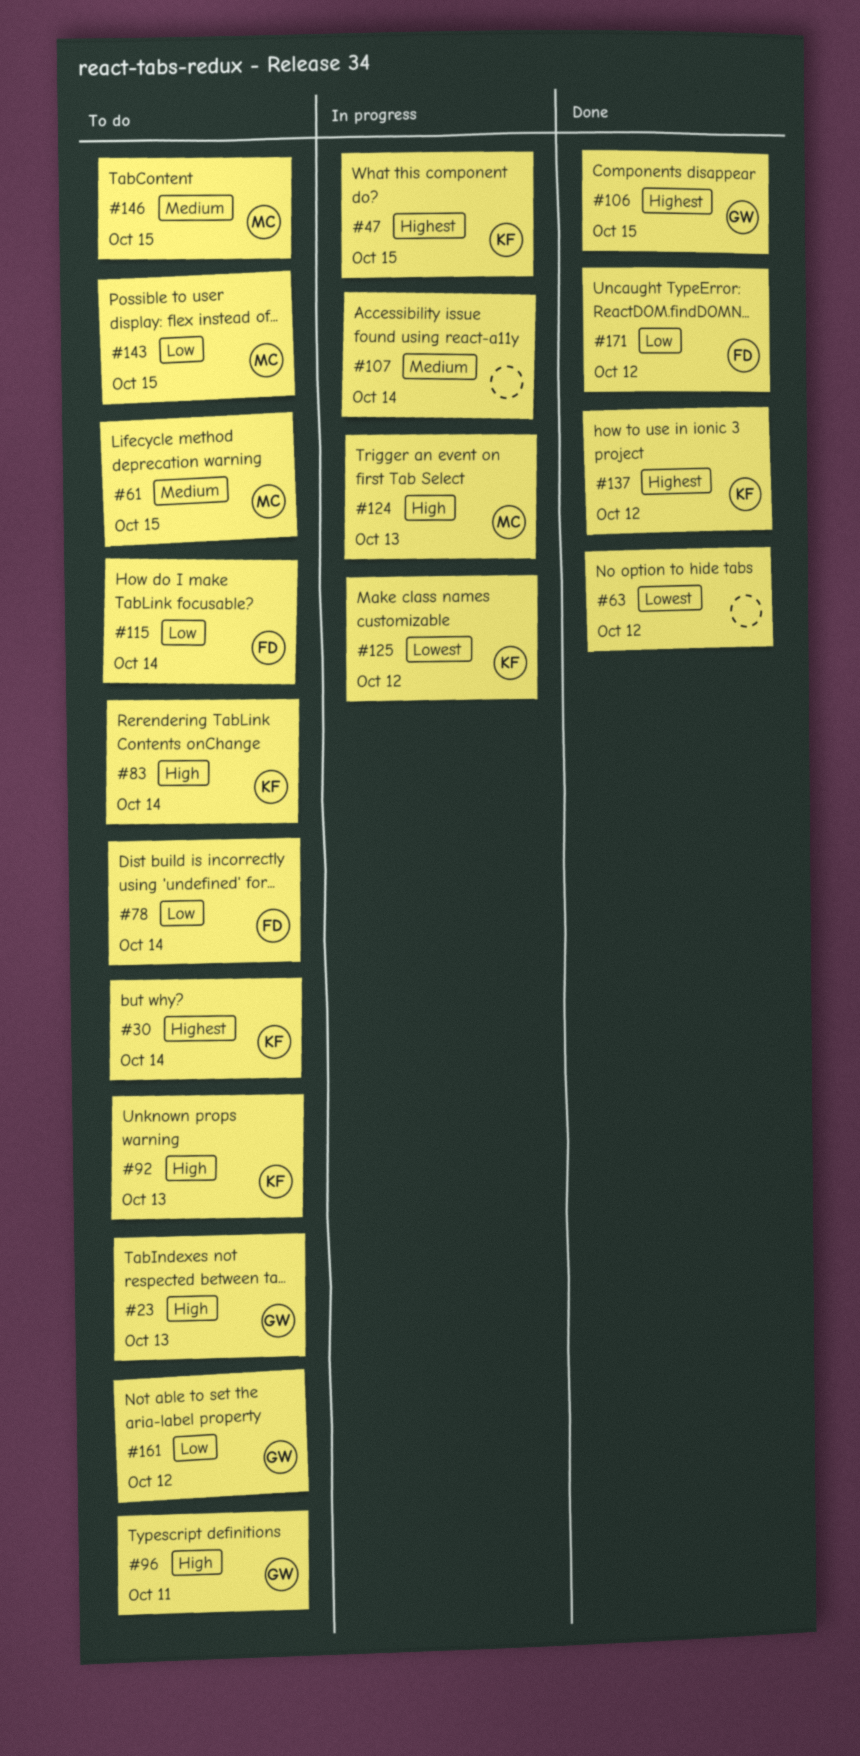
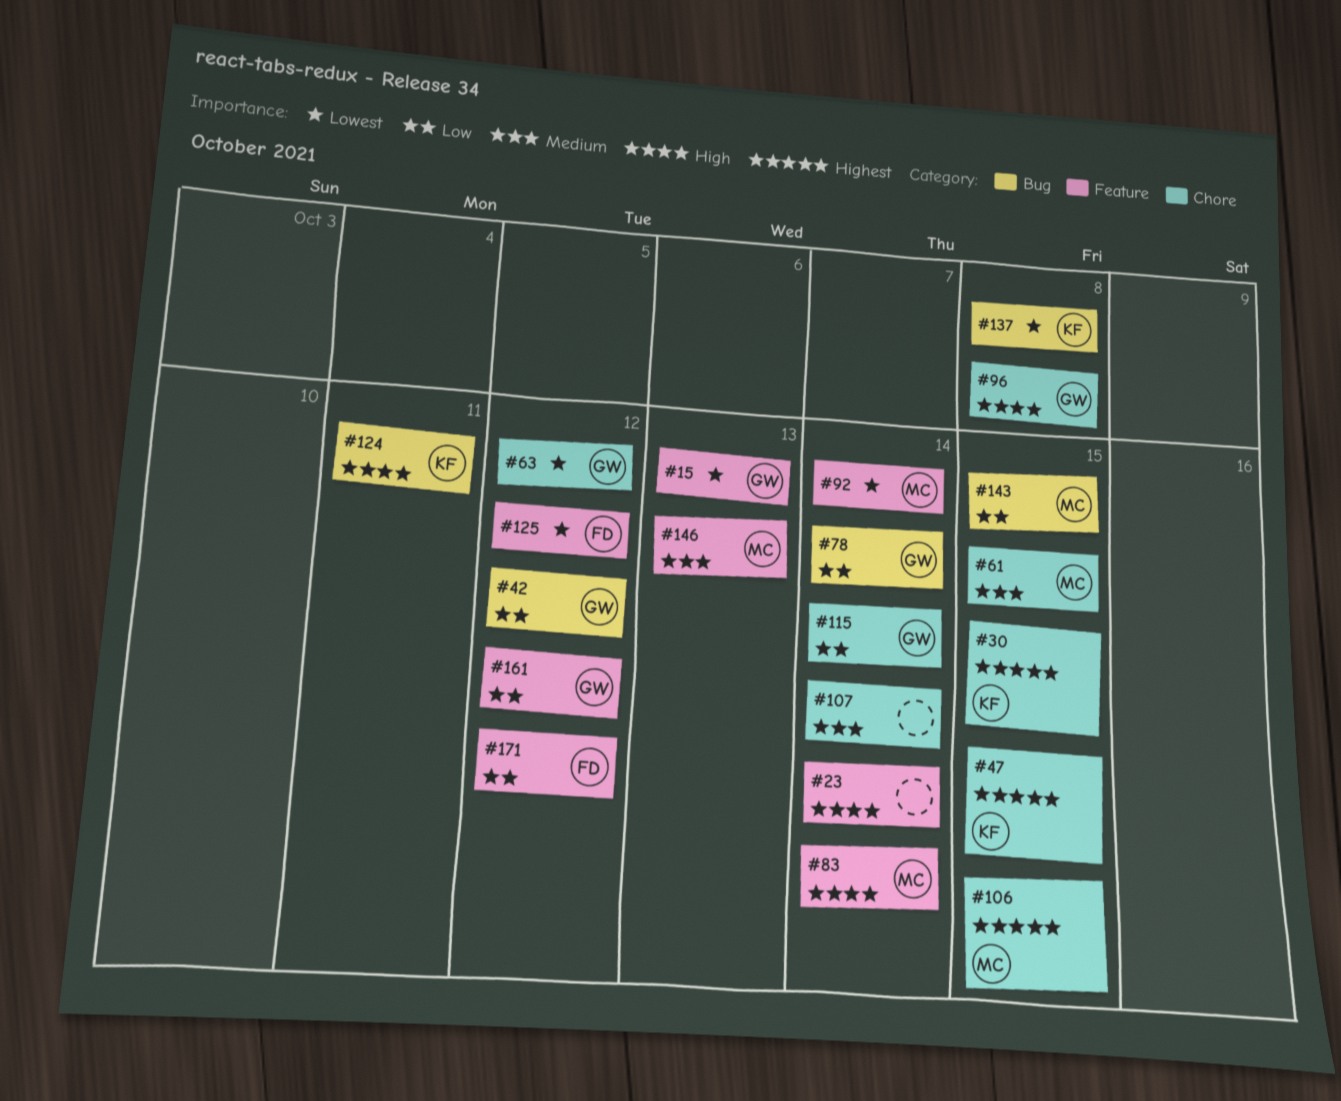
#15: none -> present
#23, owner: GW -> none
#23, due: Oct 13 -> Oct 14
#30, due: Oct 14 -> Oct 15
#42: none -> present
#63, owner: none -> GW
#78, owner: FD -> GW
#83, owner: KF -> MC
#92, owner: KF -> MC
#92, priority: High -> Lowest
#92, due: Oct 13 -> Oct 14
#96, due: Oct 11 -> Oct 8
#106, owner: GW -> MC
#115, owner: FD -> GW
#124, owner: MC -> KF
#124, due: Oct 13 -> Oct 11
#125, owner: KF -> FD
#137, priority: Highest -> Lowest
#137, due: Oct 12 -> Oct 8
#146, due: Oct 15 -> Oct 13

